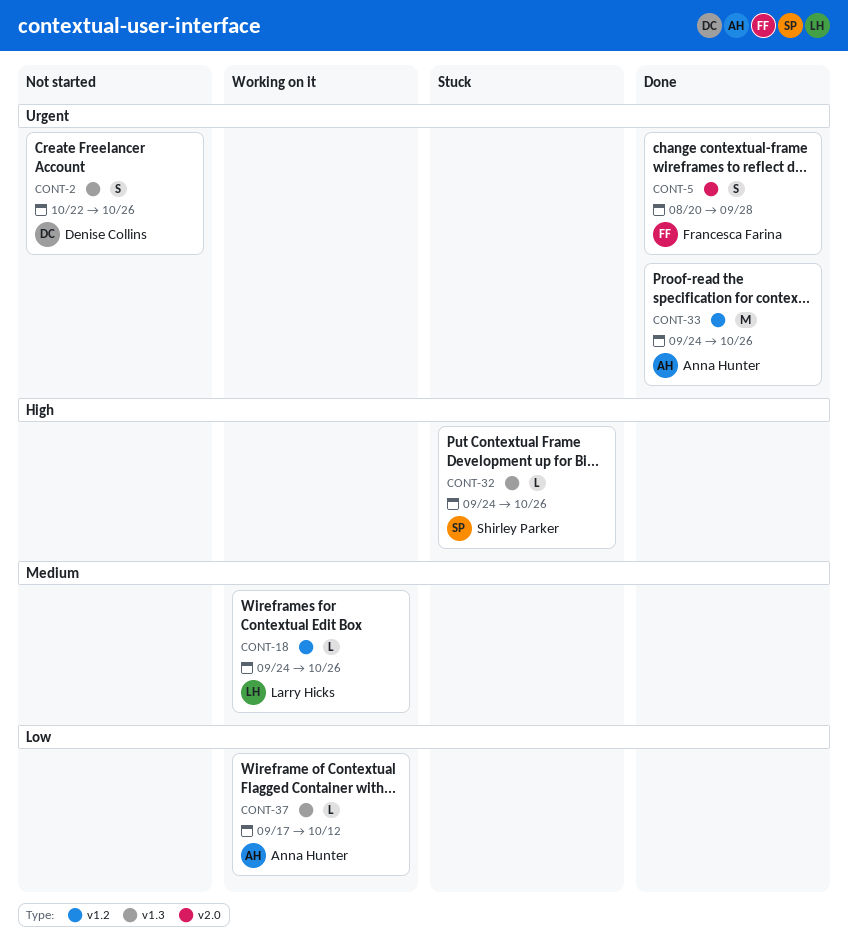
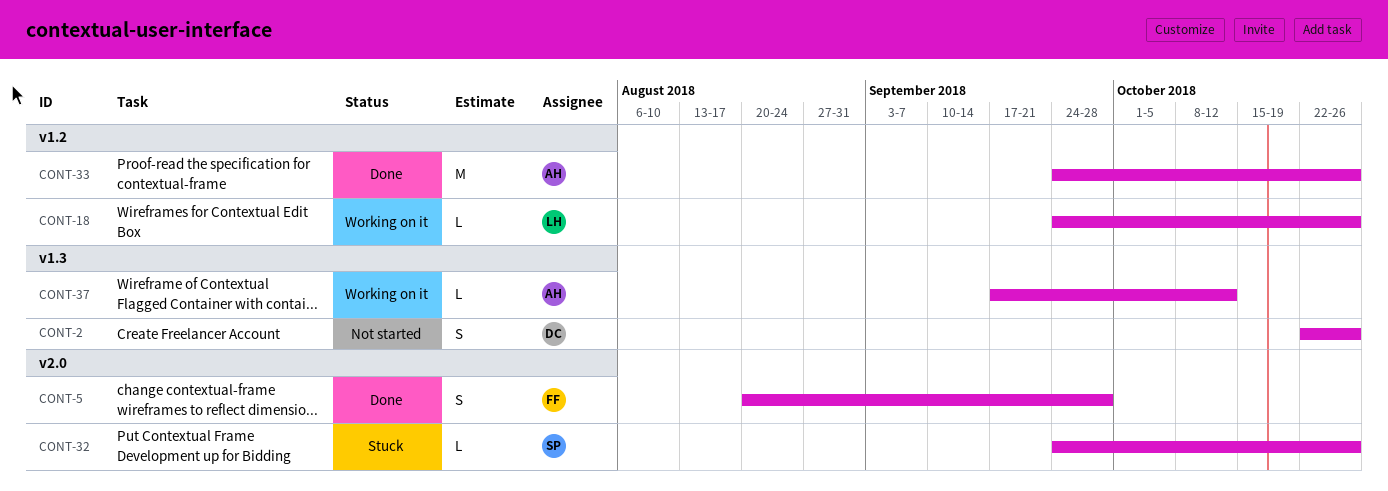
CONT-32, label: v1.3 -> v2.0

